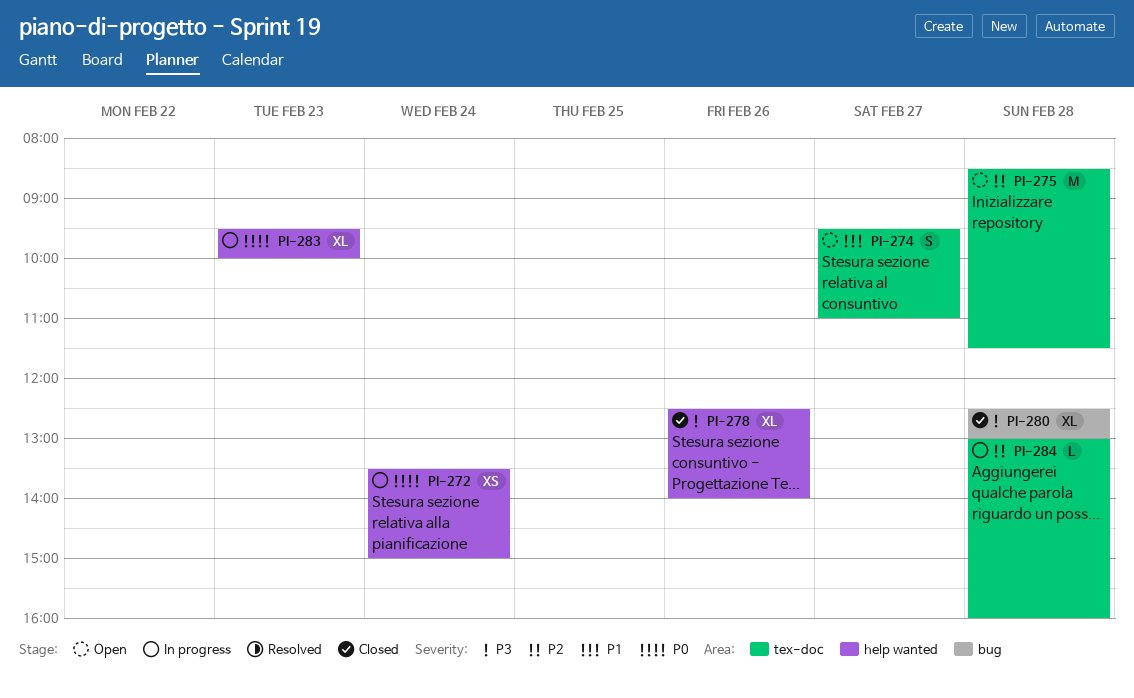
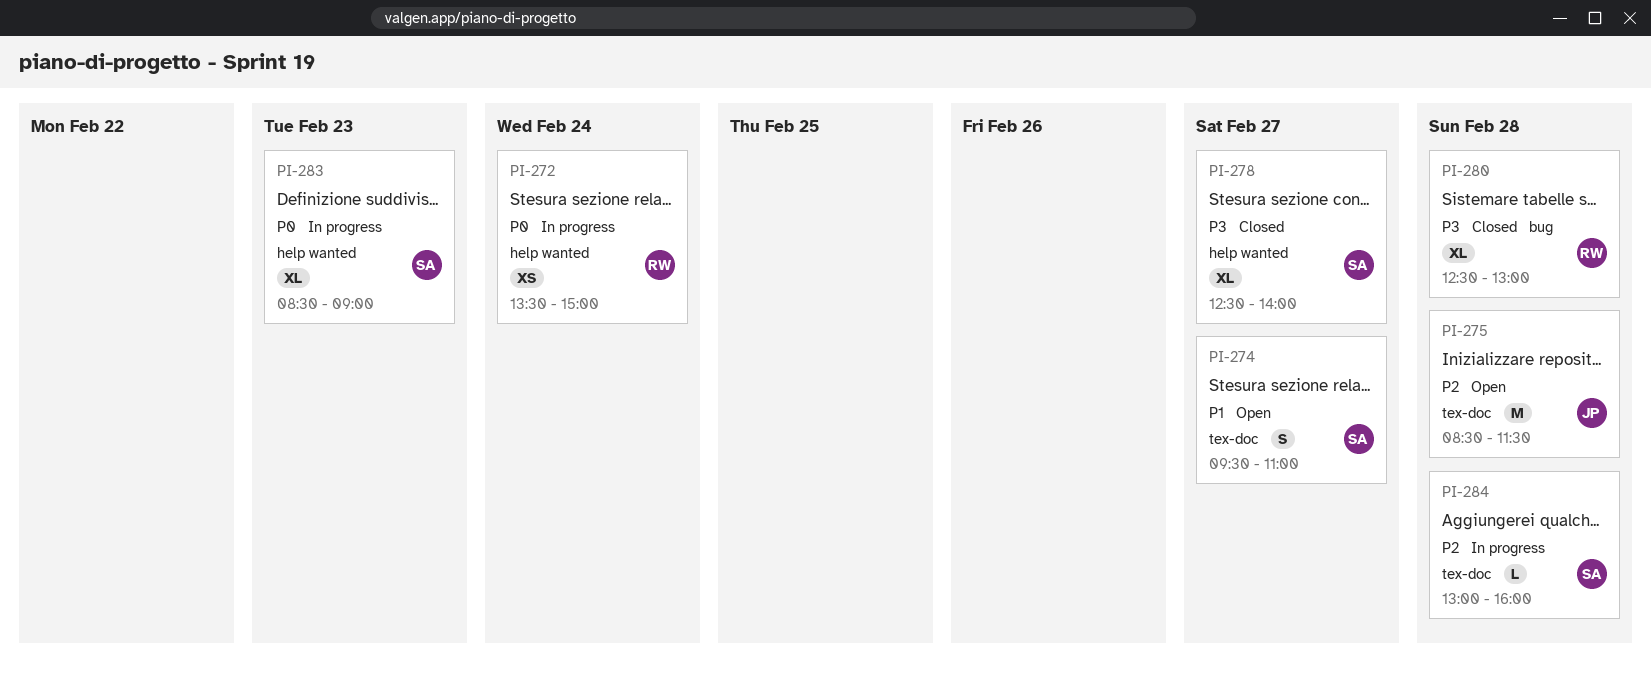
PI-278, day: Feb 26 -> Feb 27
PI-283, begins: 09:30 -> 08:30
PI-283, ends: 10:00 -> 09:00

